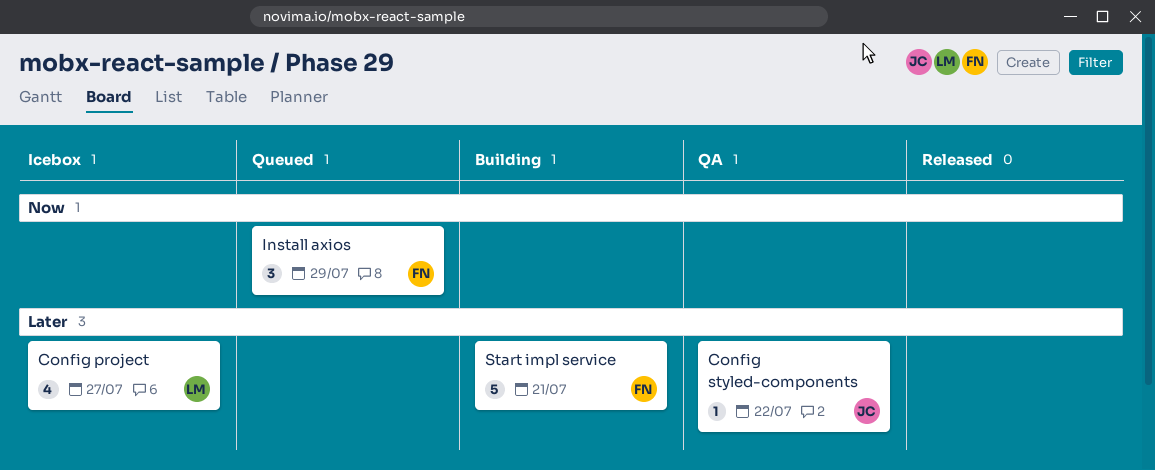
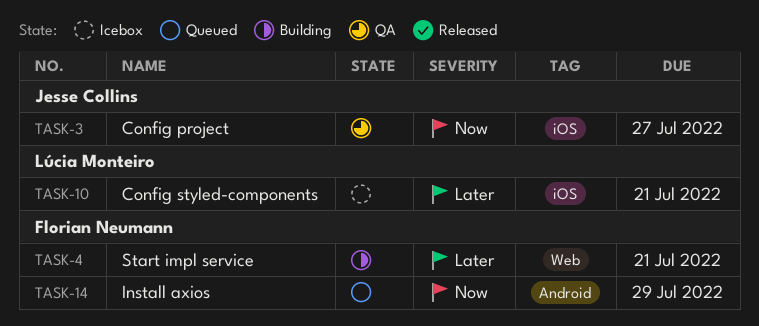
Config project, status: Icebox -> QA
Config project, owner: Lúcia Monteiro -> Jesse Collins
Config project, priority: Later -> Now
Config styled-components, status: QA -> Icebox
Config styled-components, owner: Jesse Collins -> Lúcia Monteiro
Config styled-components, due: Jul 22 -> Jul 21

